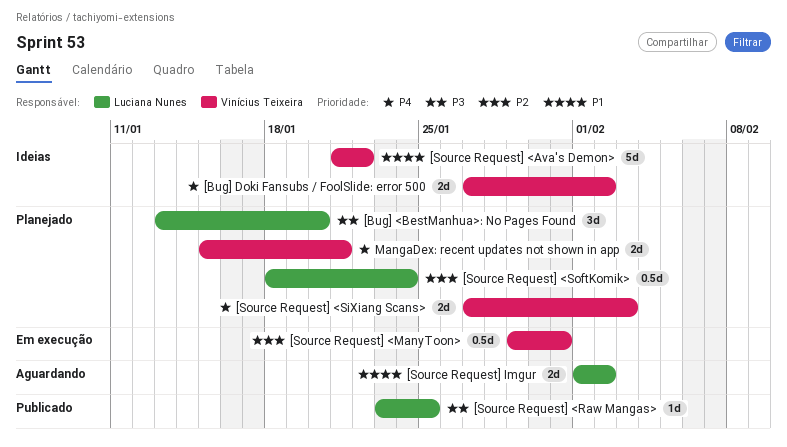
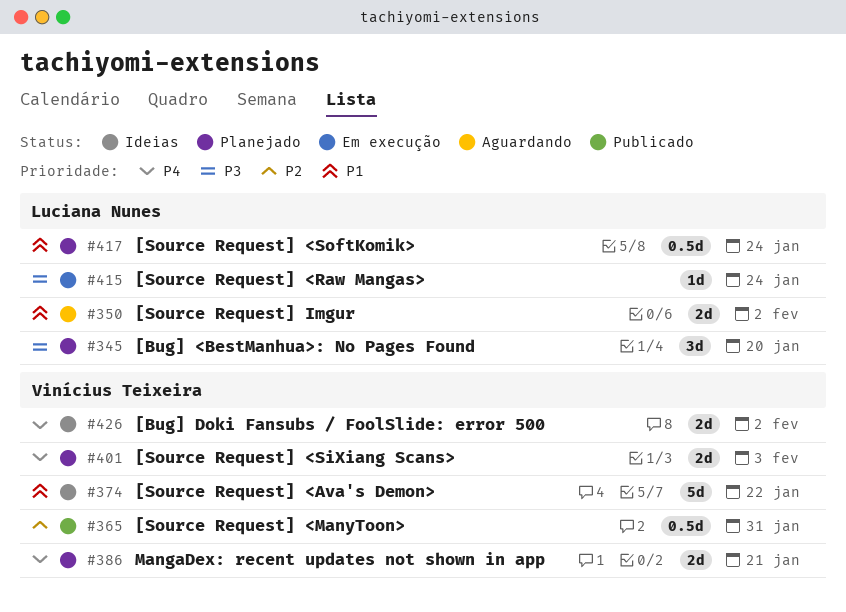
[Source Request] <ManyToon>, status: Em execução -> Publicado
[Source Request] <Raw Mangas>, status: Publicado -> Em execução
[Source Request] <Raw Mangas>, due: Jan 25 -> Jan 24
[Source Request] <SoftKomik>, priority: P2 -> P1

